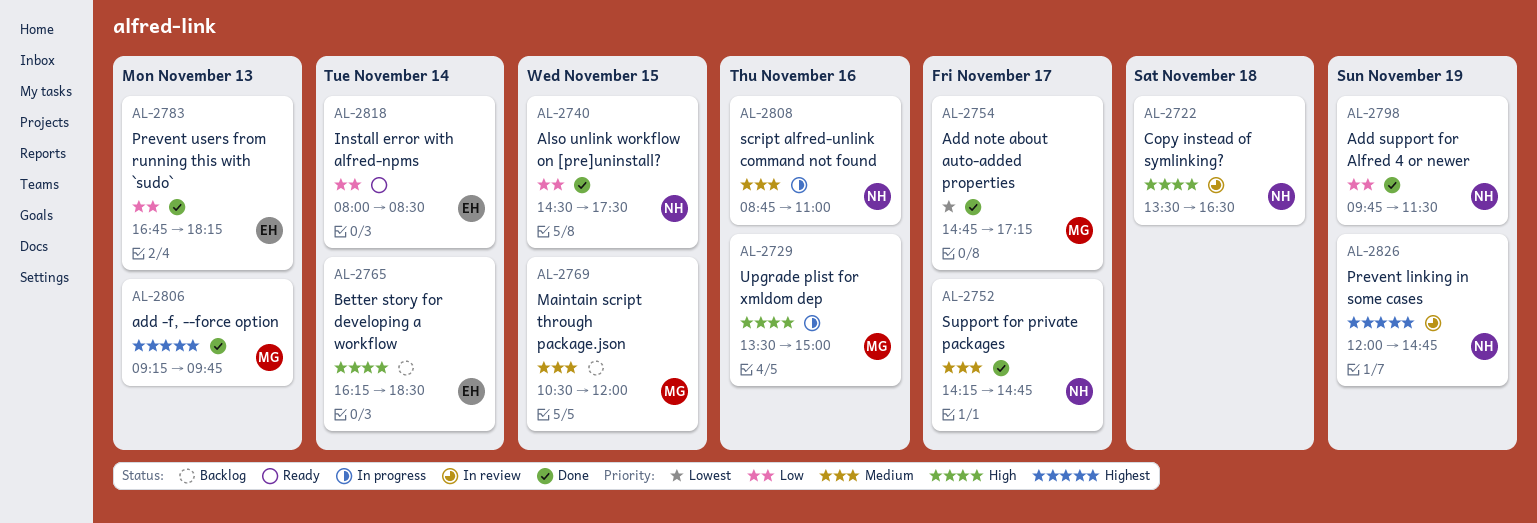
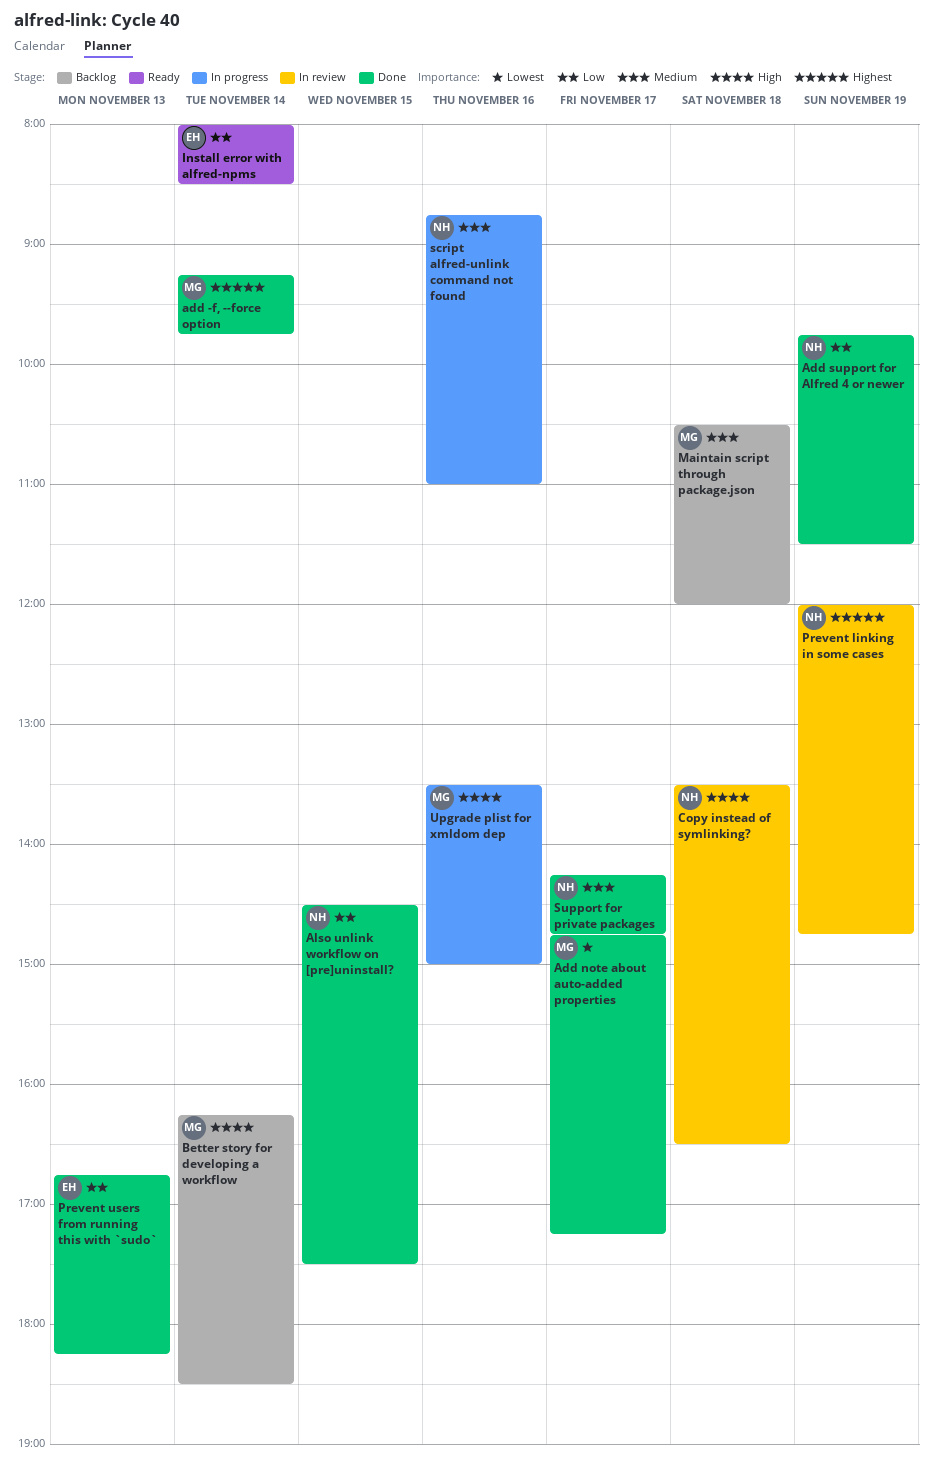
add -f, --force option, day: Nov 13 -> Nov 14
Better story for developing a workflow, owner: EH -> MG
Maintain script through package.json, day: Nov 15 -> Nov 18

